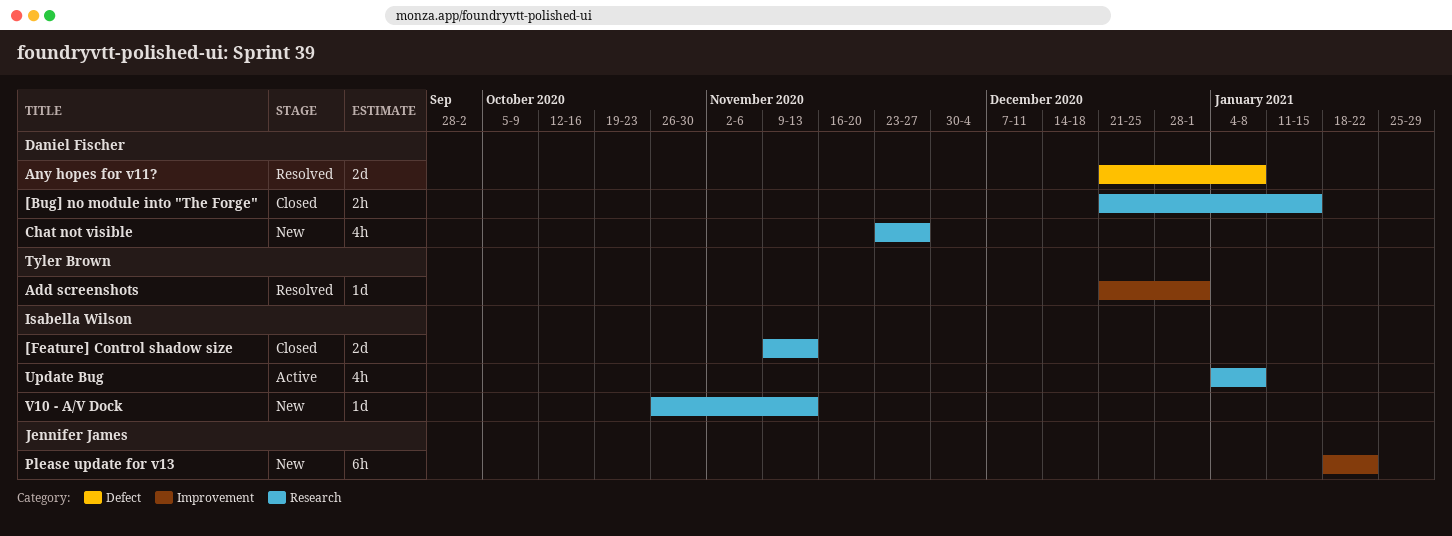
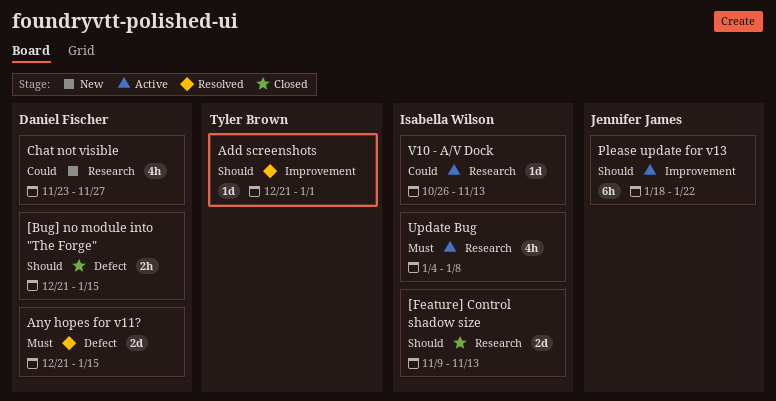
[Bug] no module into "The Forge", label: Research -> Defect
Any hopes for v11?, due: Jan 8 -> Jan 15
Please update for v13, status: New -> Active
V10 - A/V Dock, status: New -> Active

